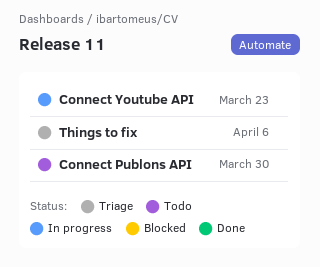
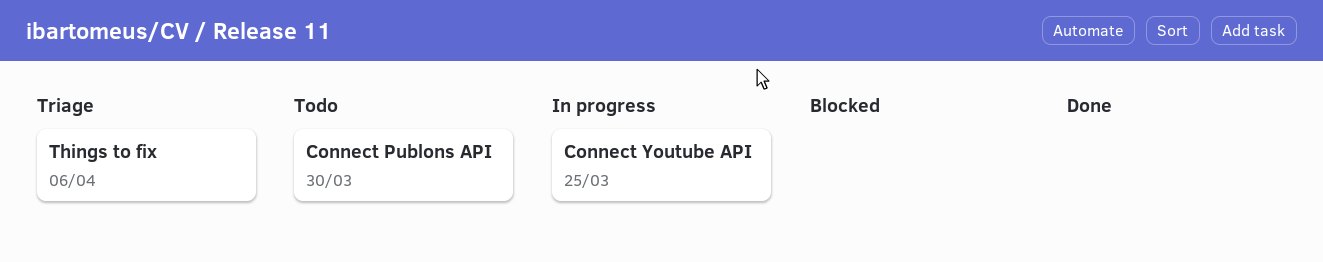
Connect Youtube API, due: Mar 23 -> Mar 25

